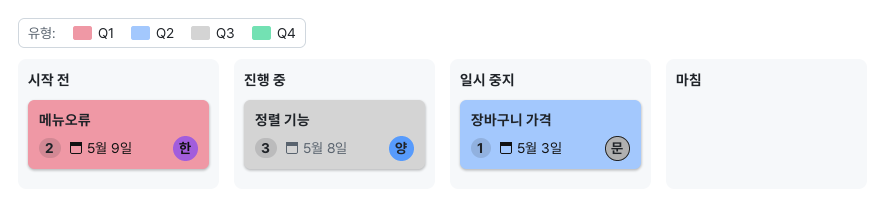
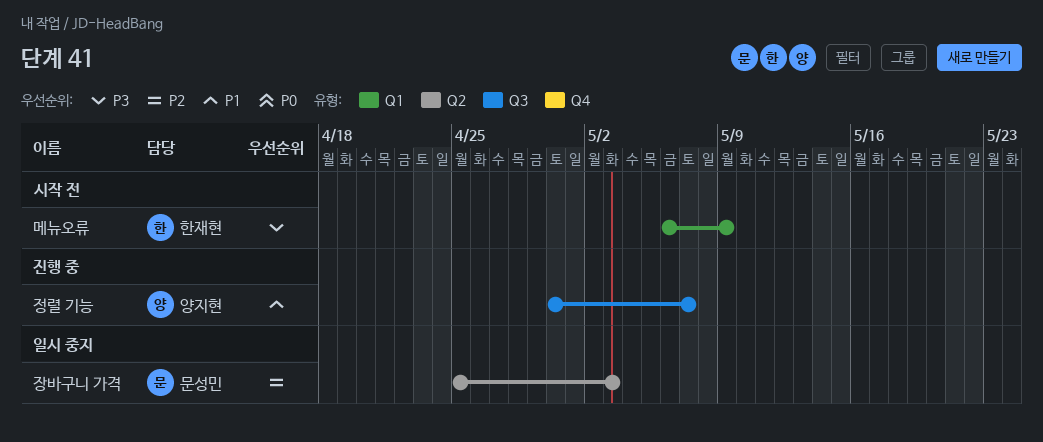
정렬 기능, due: May 8 -> May 7

